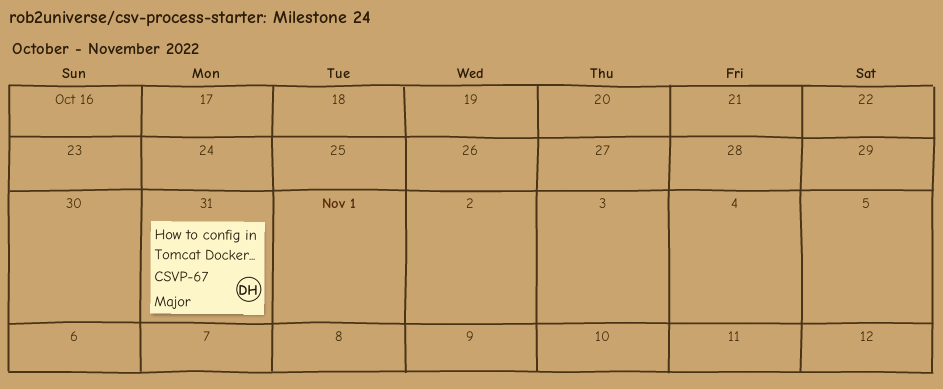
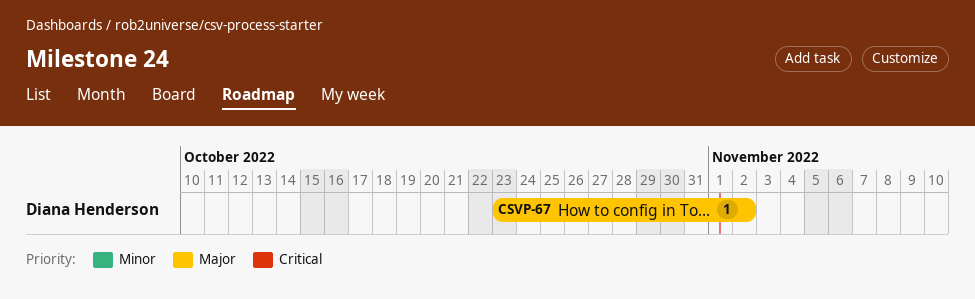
CSVP-67, due: Oct 31 -> Nov 2

